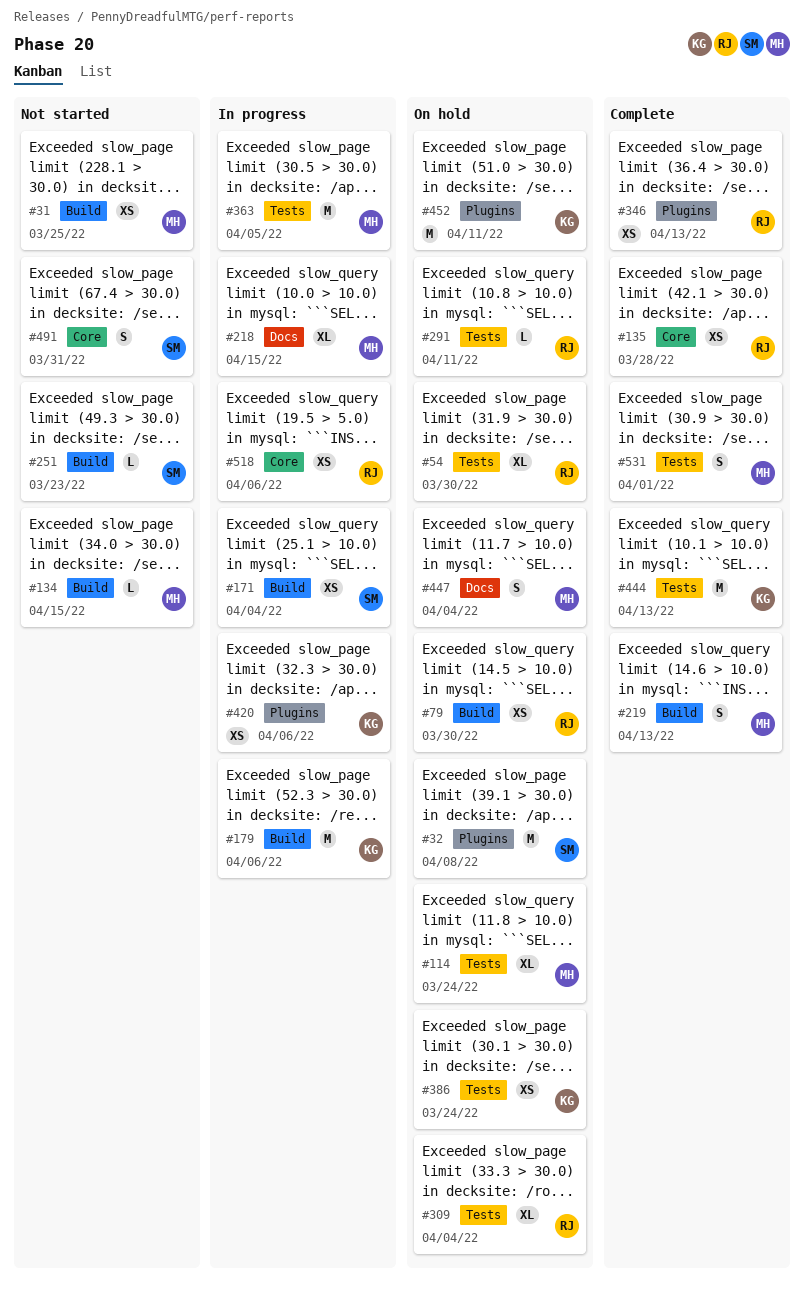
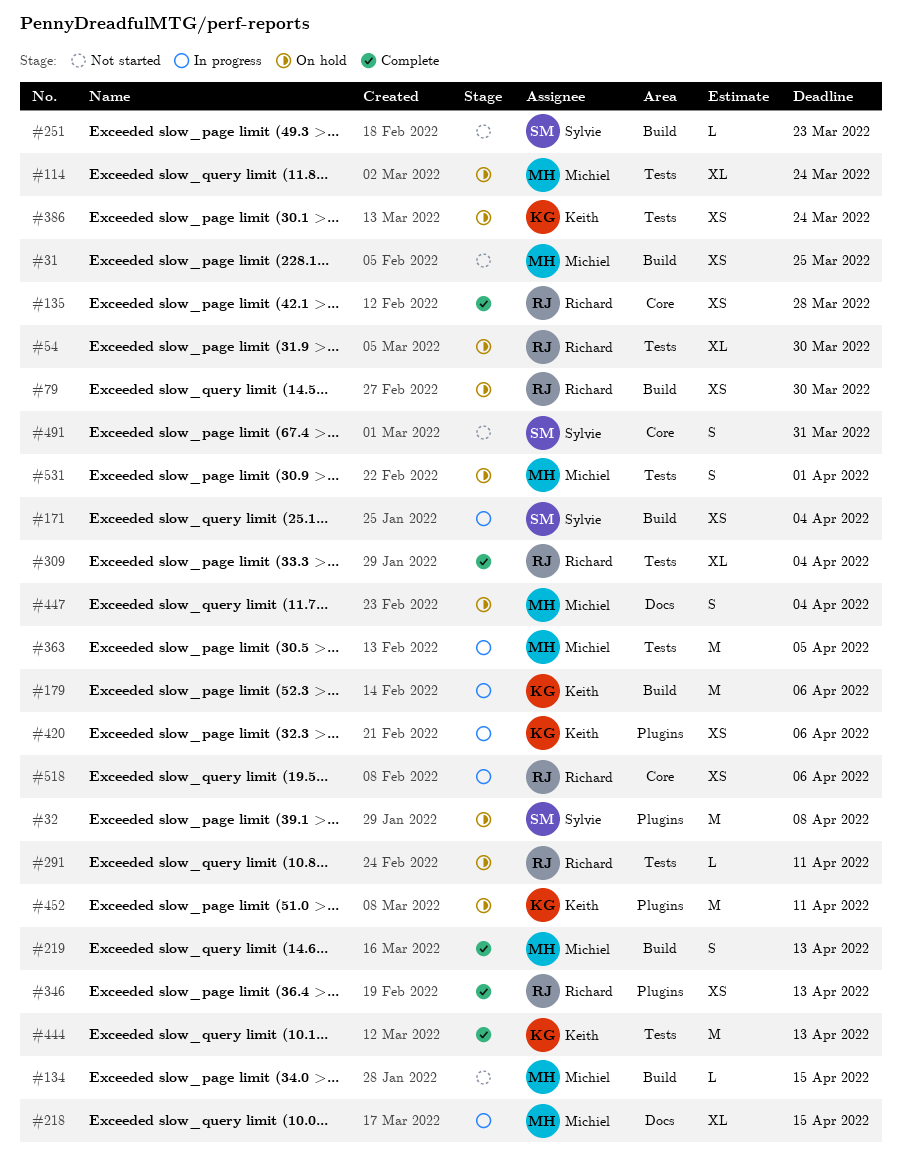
#309, status: On hold -> Complete
#531, status: Complete -> On hold

